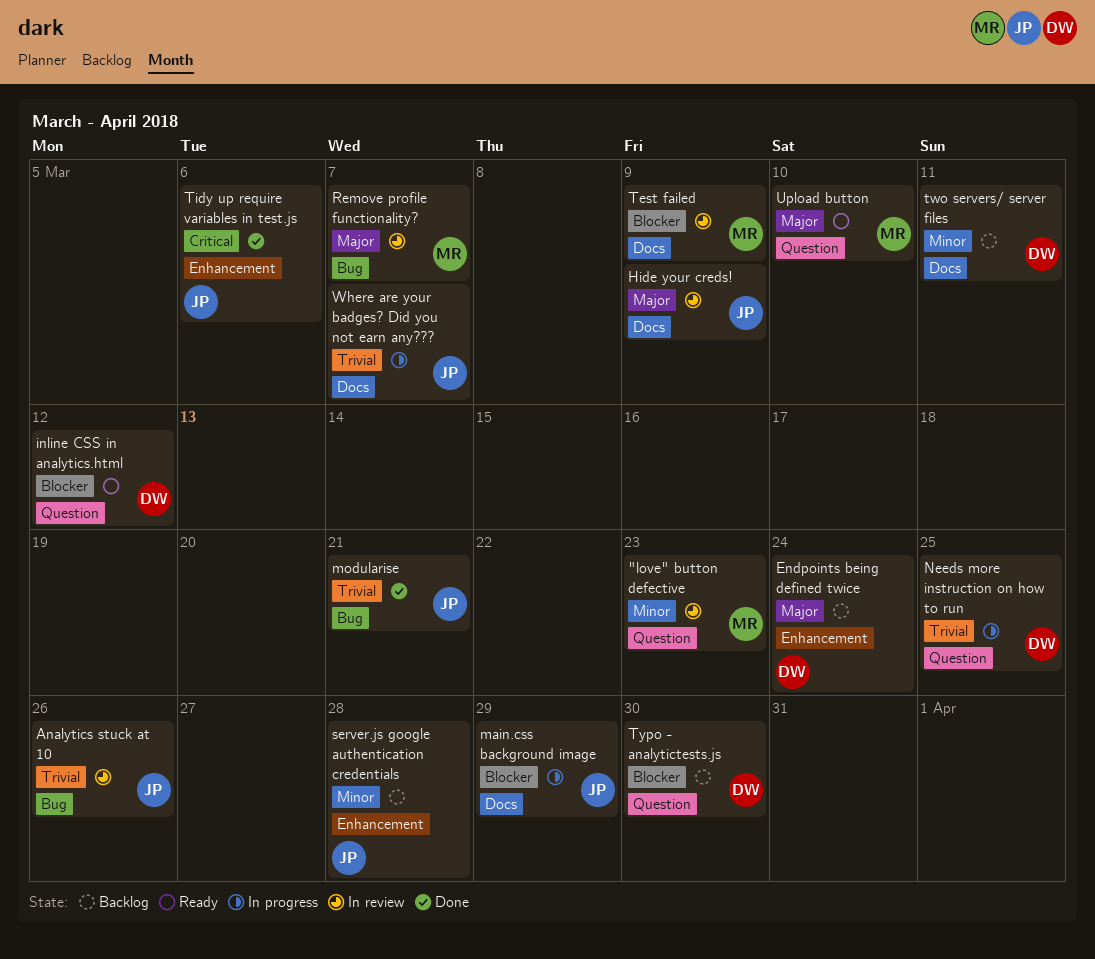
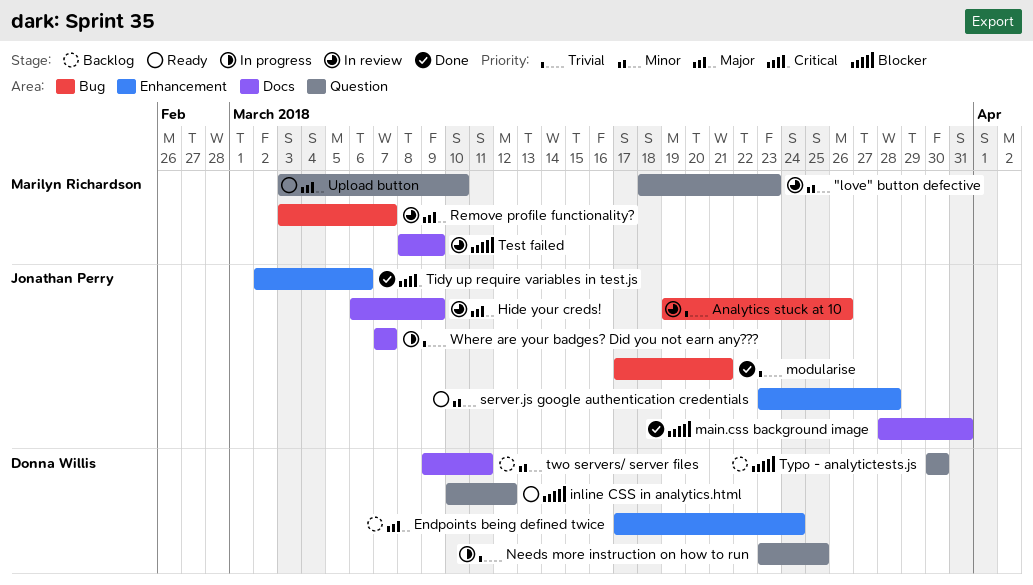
main.css background image, status: In progress -> Done
main.css background image, due: Mar 29 -> Mar 31
server.js google authentication credentials, status: Backlog -> Ready

